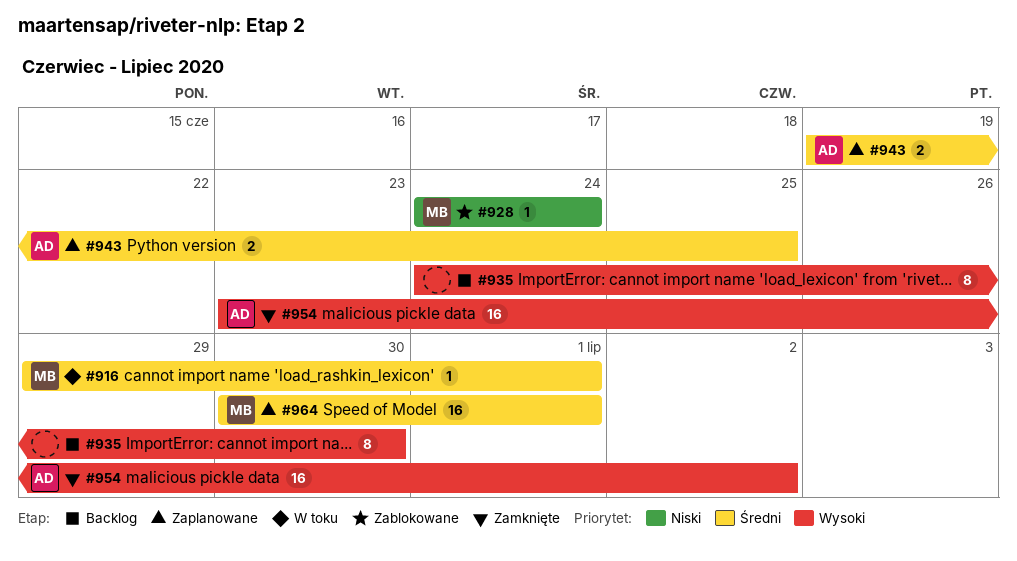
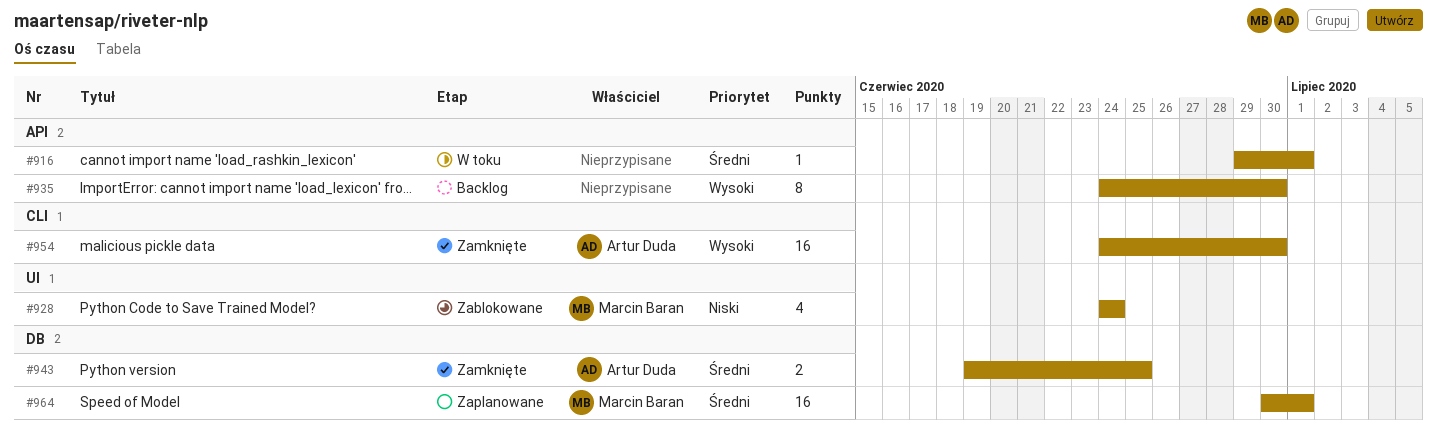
#916, owner: Marcin Baran -> none
#928, estimate: 1 -> 4
#943, status: Zaplanowane -> Zamknięte
#954, start: Jun 23 -> Jun 24
#954, due: Jul 2 -> Jun 30

